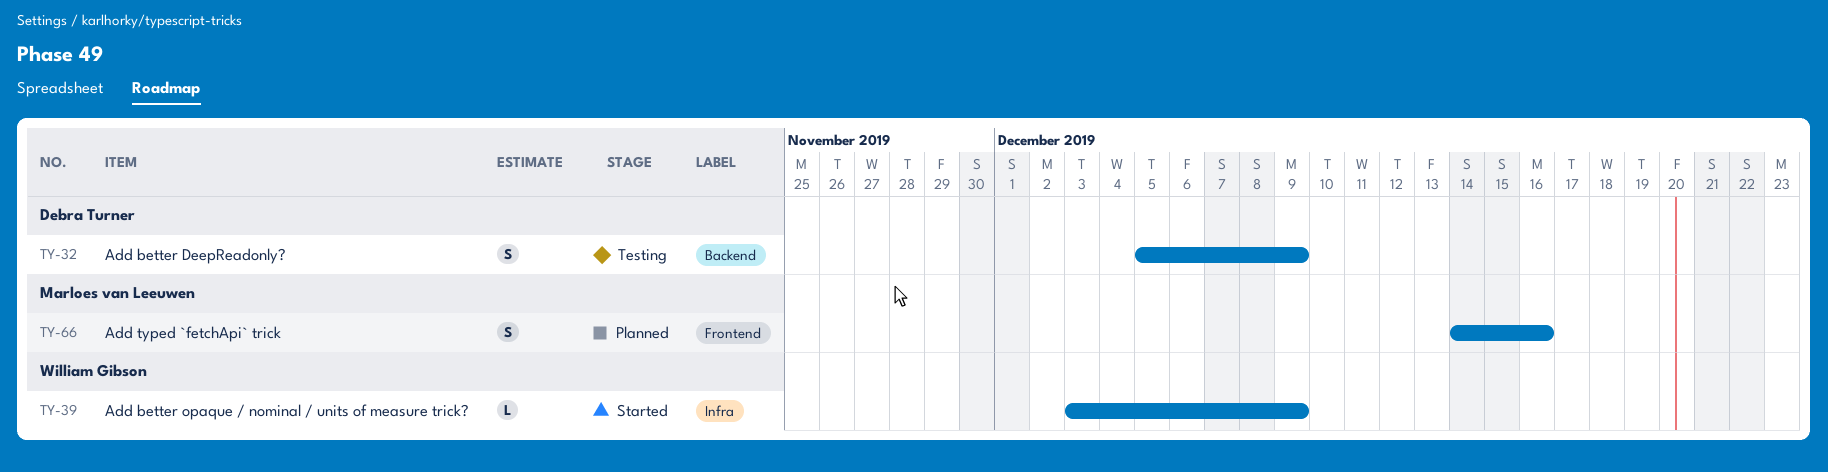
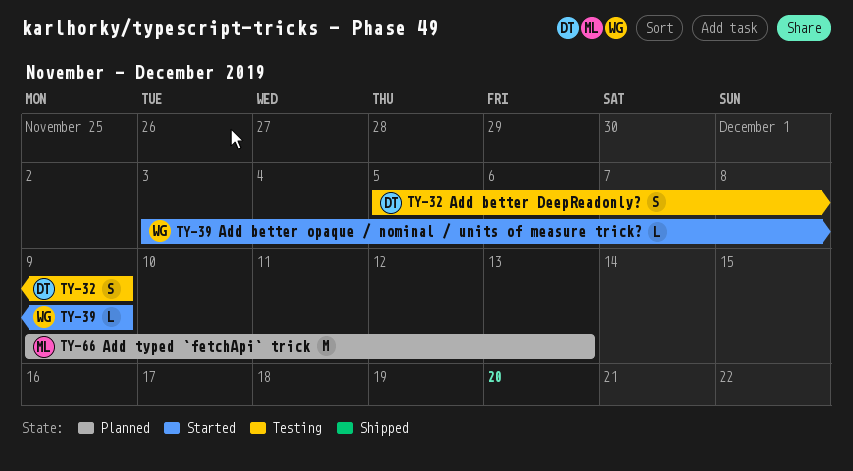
TY-66, estimate: S -> M
TY-66, start: Dec 14 -> Dec 9
TY-66, due: Dec 16 -> Dec 13

